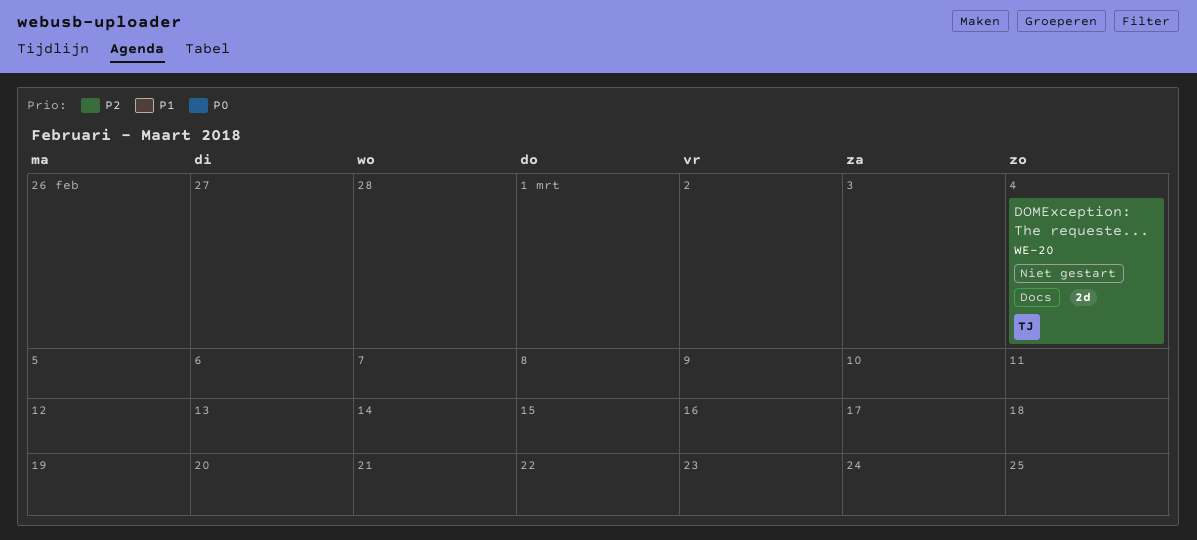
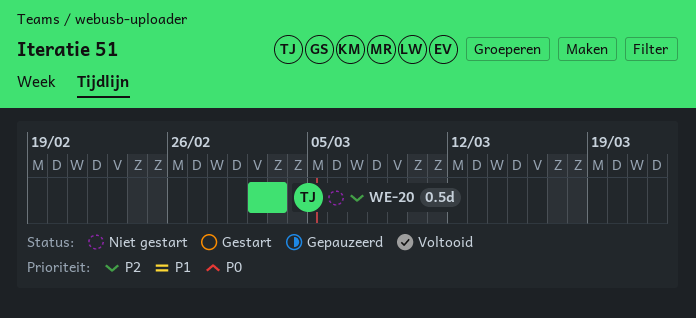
WE-20, estimate: 2d -> 0.5d
WE-20, due: Mar 4 -> Mar 3

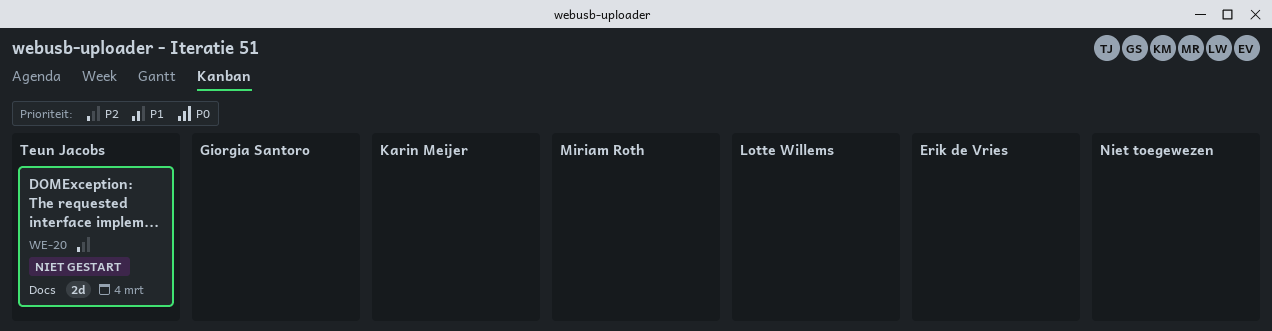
WE-20, estimate: 0.5d -> 2d
WE-20, due: Mar 3 -> Mar 4

